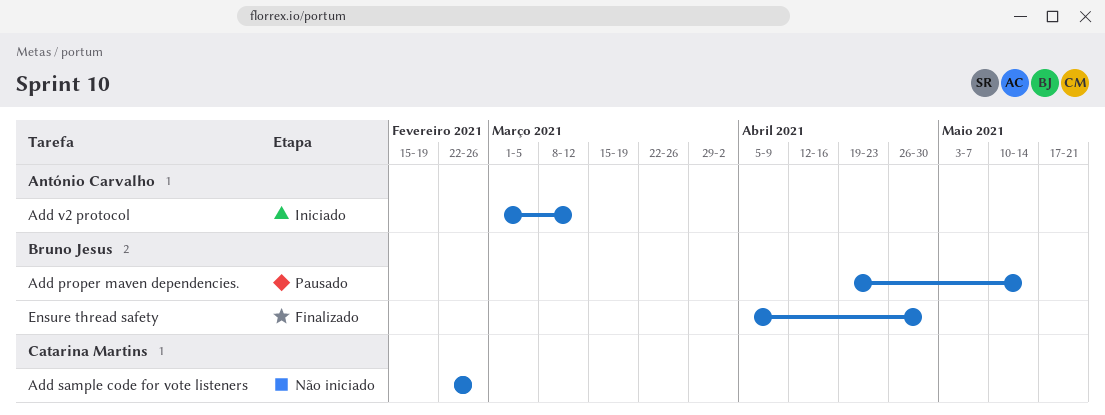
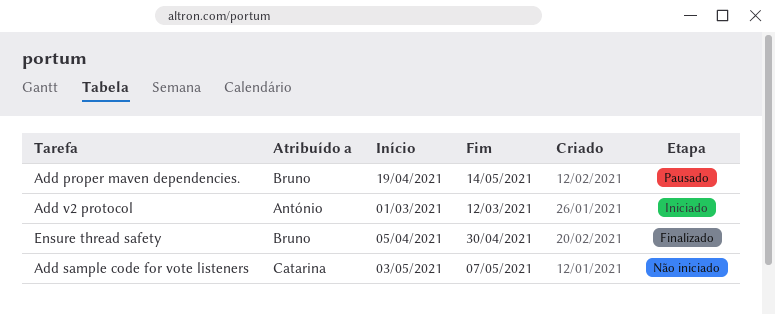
Add sample code for vote listeners, start: Feb 22 -> May 3
Add sample code for vote listeners, due: Feb 26 -> May 7

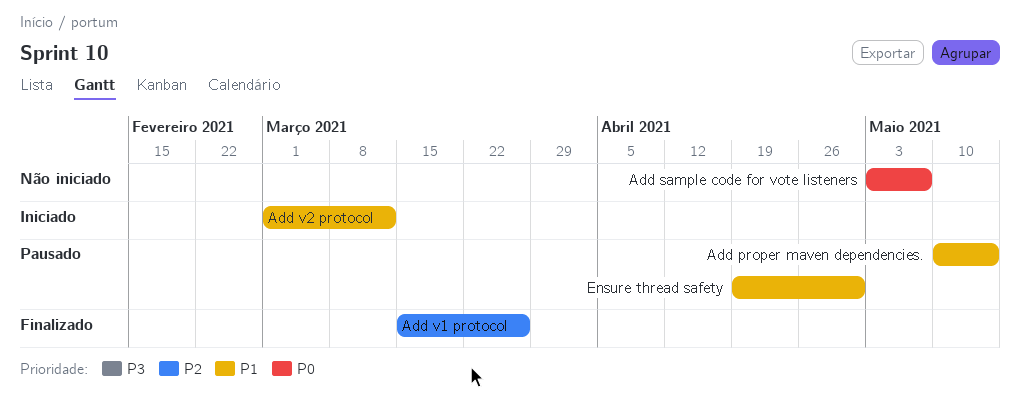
Add proper maven dependencies., start: Apr 19 -> May 10
Add v1 protocol: none -> present
Ensure thread safety, status: Finalizado -> Pausado
Ensure thread safety, start: Apr 5 -> Apr 19

